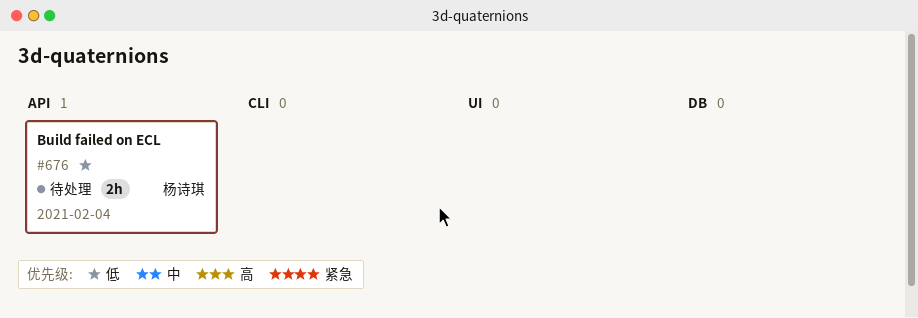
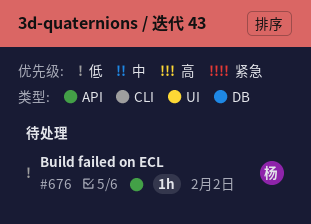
#676, estimate: 2h -> 1h
#676, due: Feb 4 -> Feb 2

